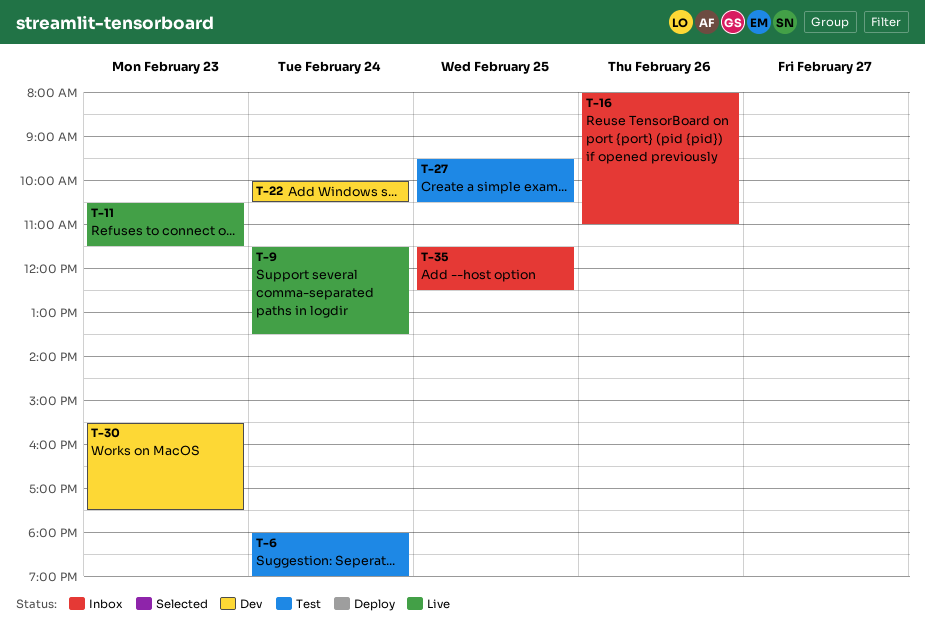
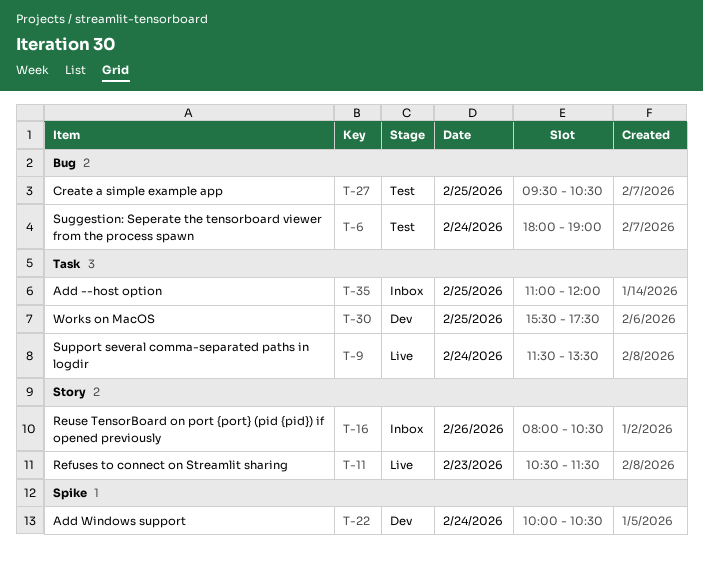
T-16, ends: 11:00 -> 10:30
T-30, day: Feb 23 -> Feb 25
T-35, begins: 11:30 -> 11:00
T-35, ends: 12:30 -> 12:00

